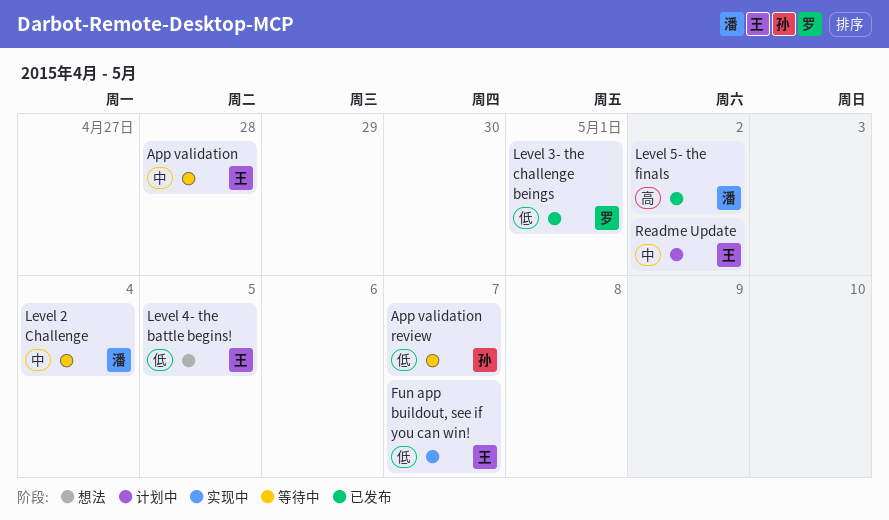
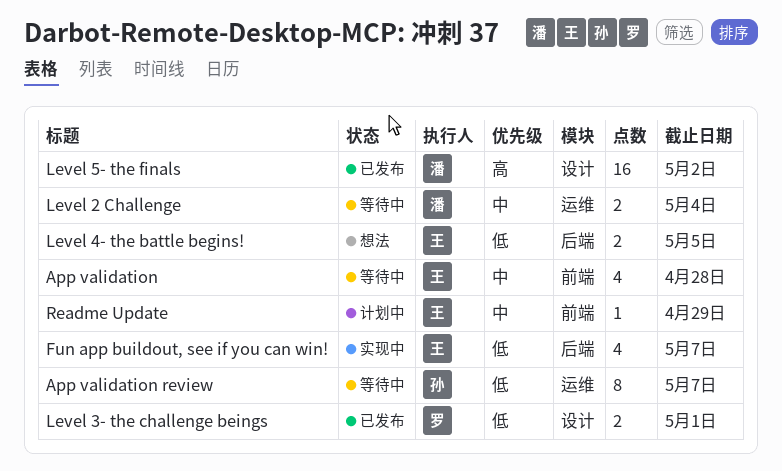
Readme Update, due: May 2 -> Apr 29

